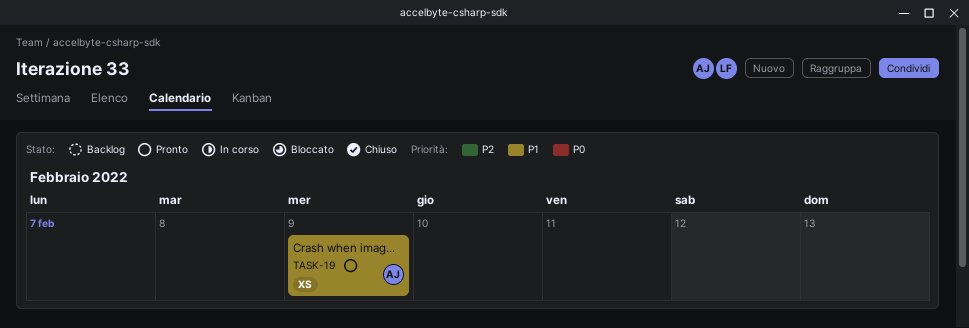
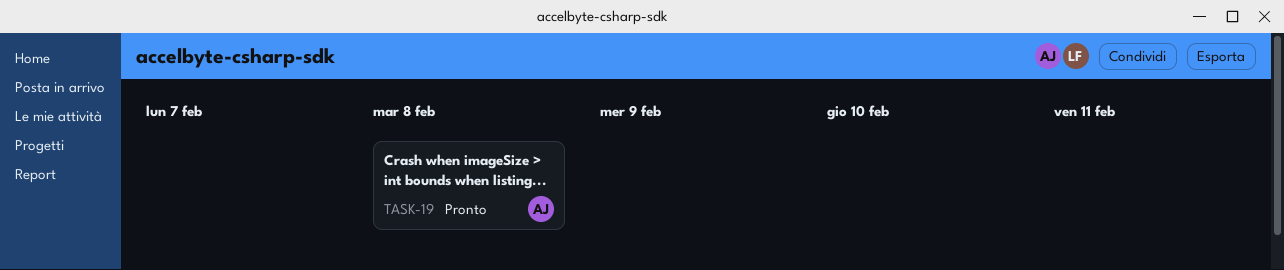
TASK-19, due: Feb 9 -> Feb 8

